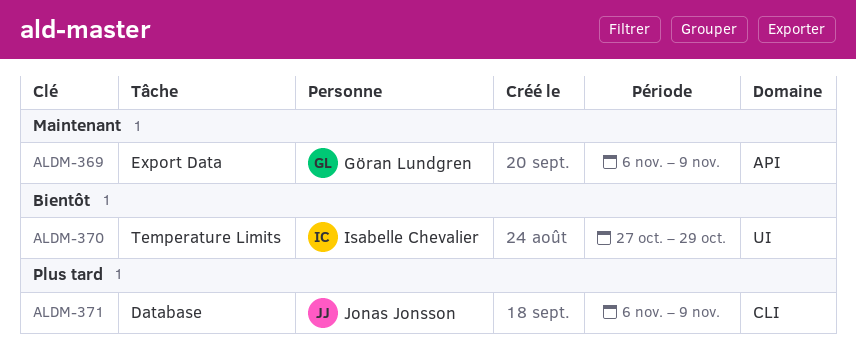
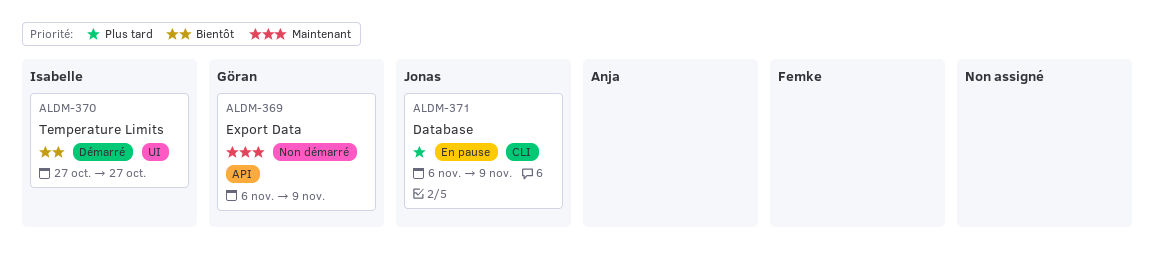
ALDM-370, due: Oct 29 -> Oct 27

